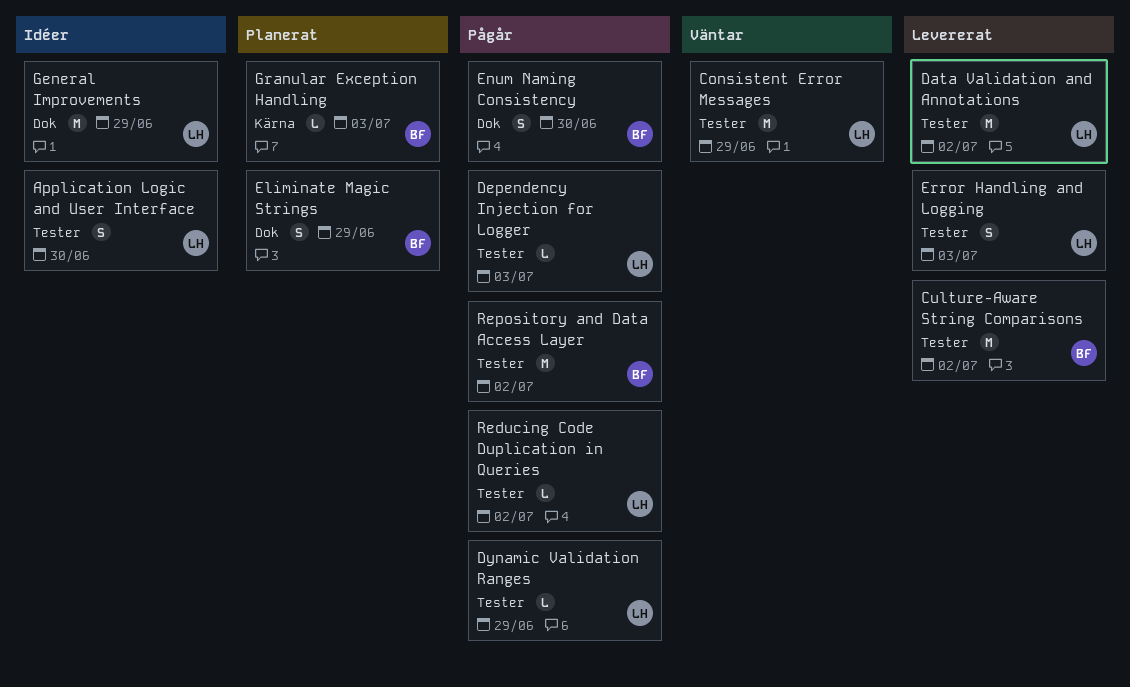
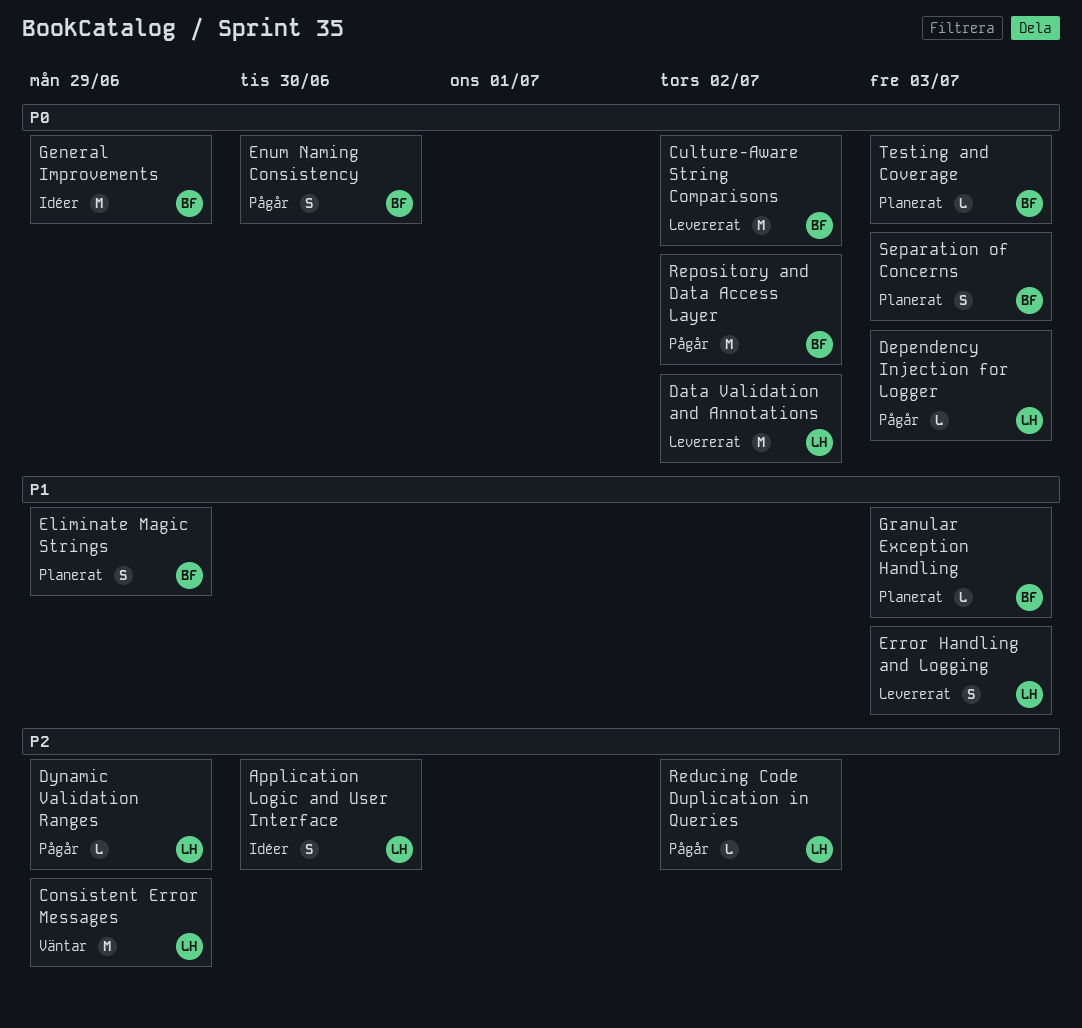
General Improvements, owner: LH -> BF
Separation of Concerns: none -> present
Testing and Coverage: none -> present

